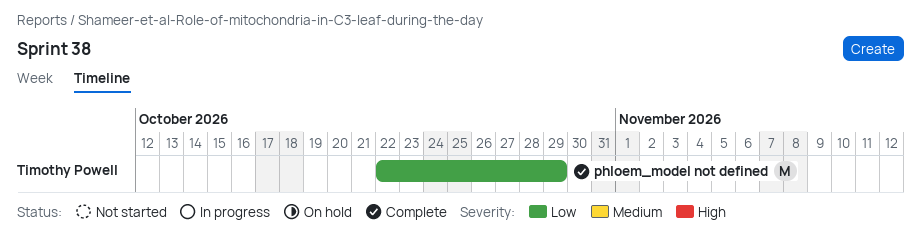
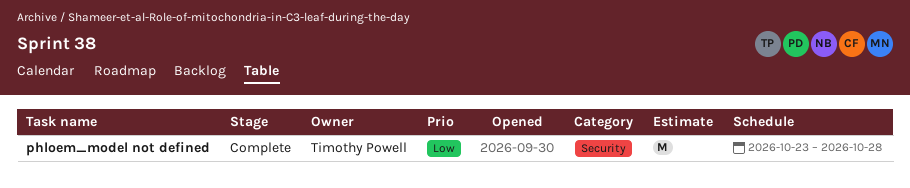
phloem_model not defined, start: Oct 22 -> Oct 23
phloem_model not defined, due: Oct 29 -> Oct 28

